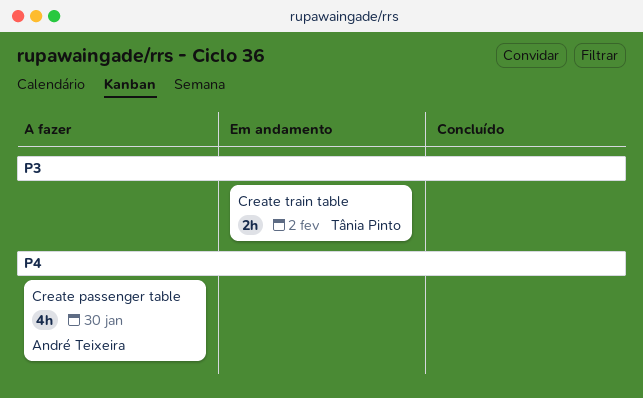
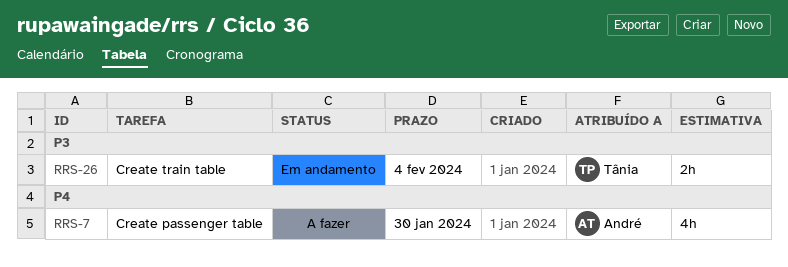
Create train table, due: Feb 2 -> Feb 4

